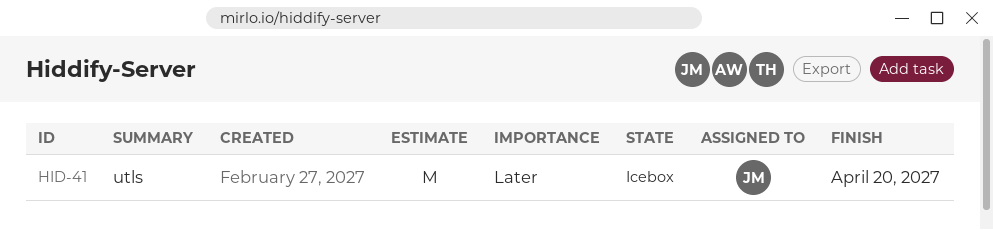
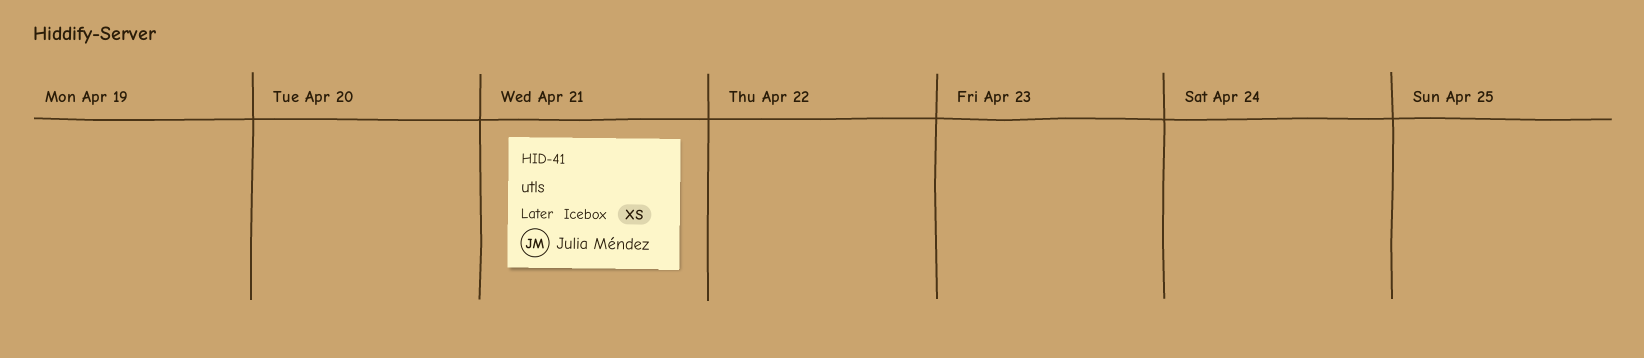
HID-41, estimate: M -> XS
HID-41, due: Apr 20 -> Apr 21

